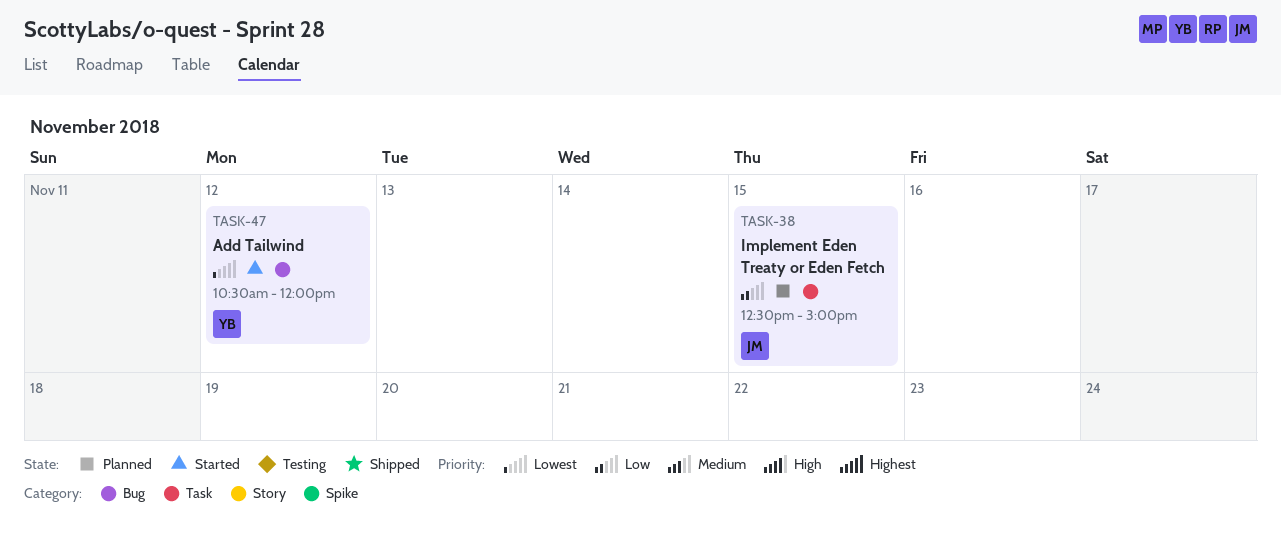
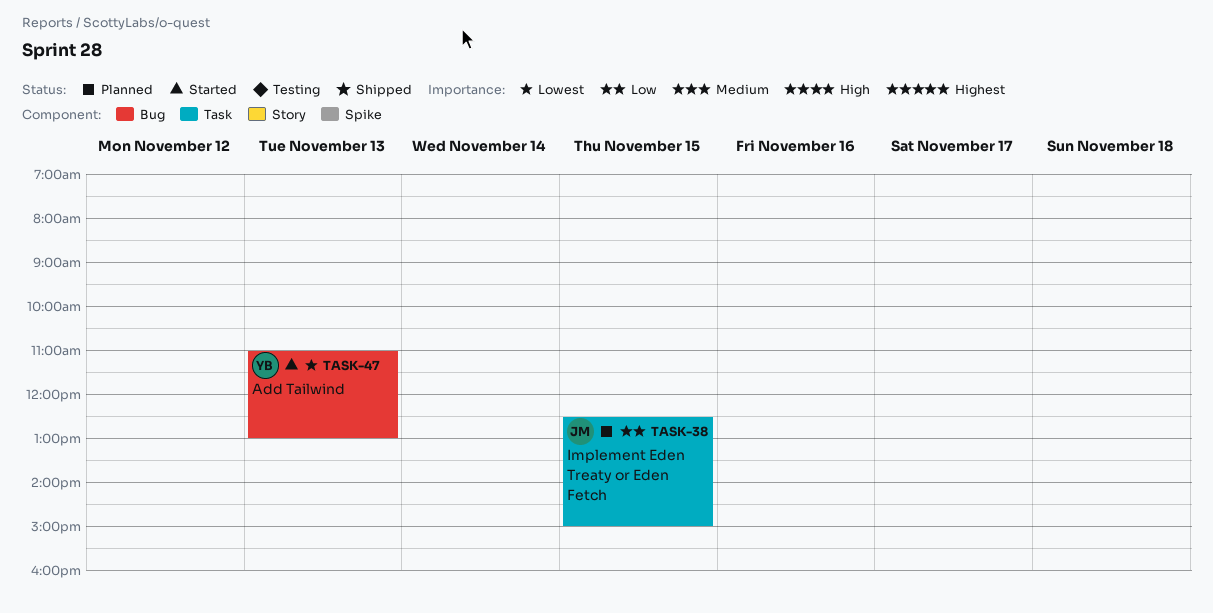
TASK-47, day: Nov 12 -> Nov 13
TASK-47, begins: 10:30 -> 11:00
TASK-47, ends: 12:00 -> 13:00

